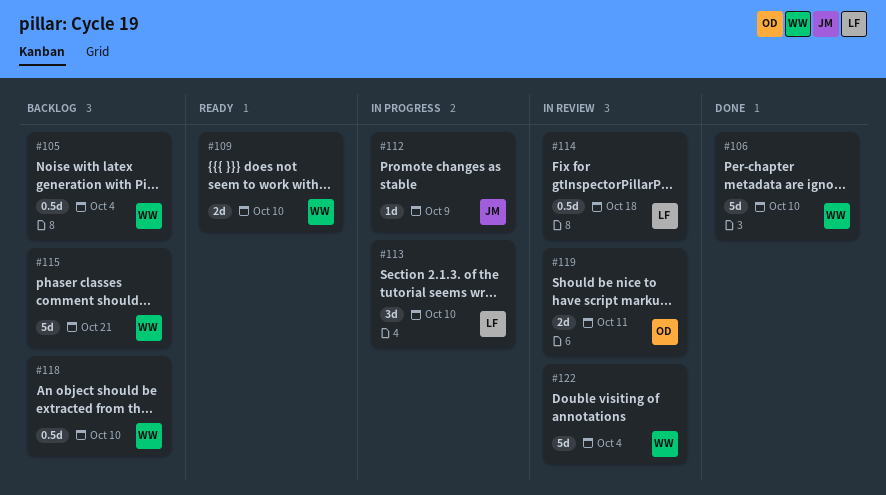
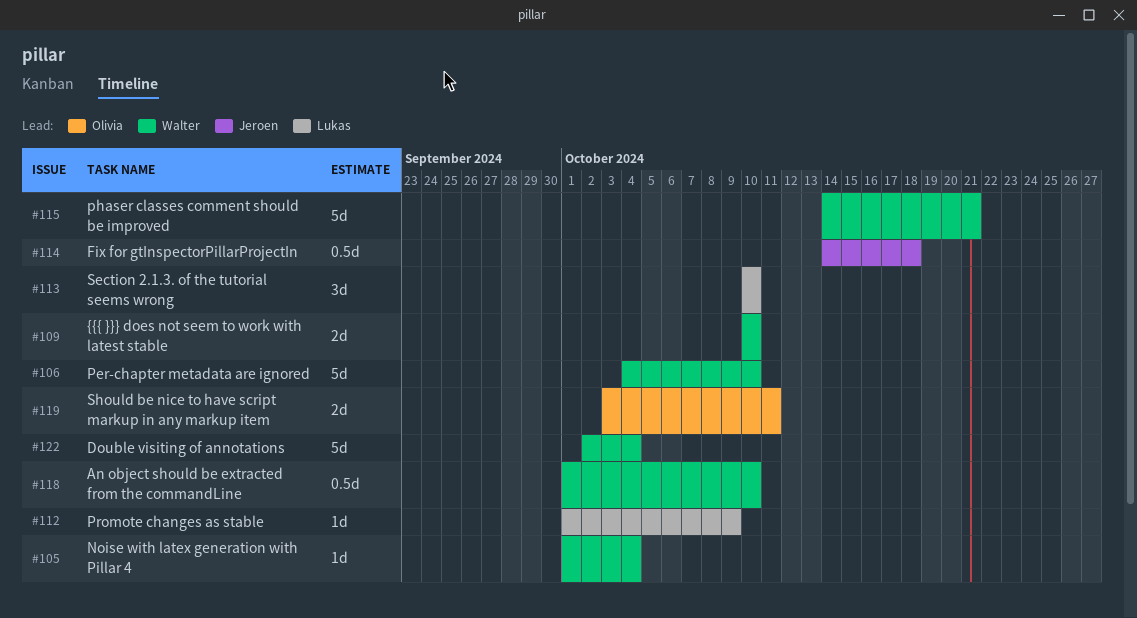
#105, estimate: 0.5d -> 1d
#112, owner: Jeroen -> Lukas
#114, owner: Lukas -> Jeroen

